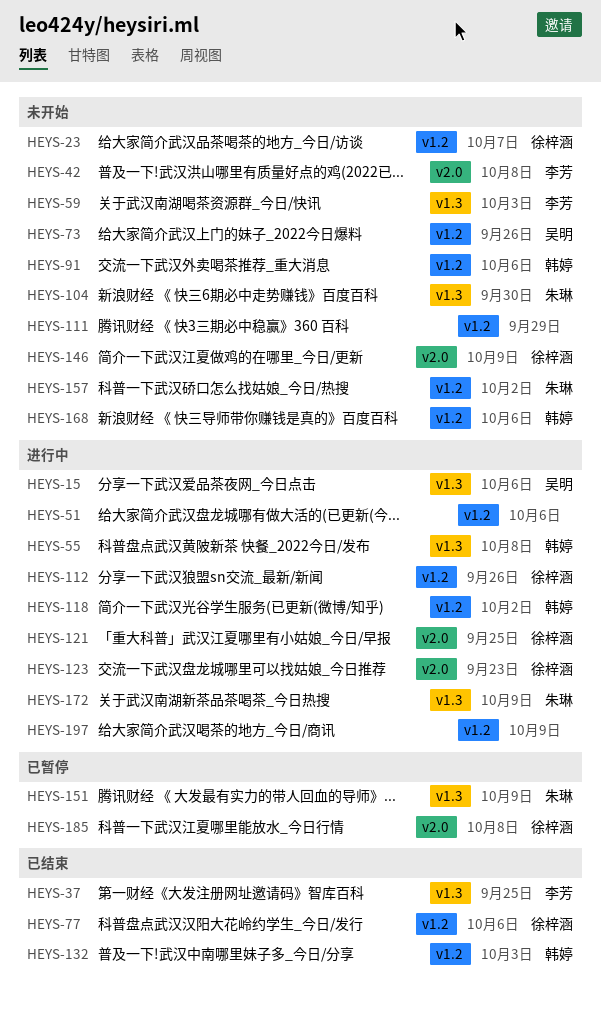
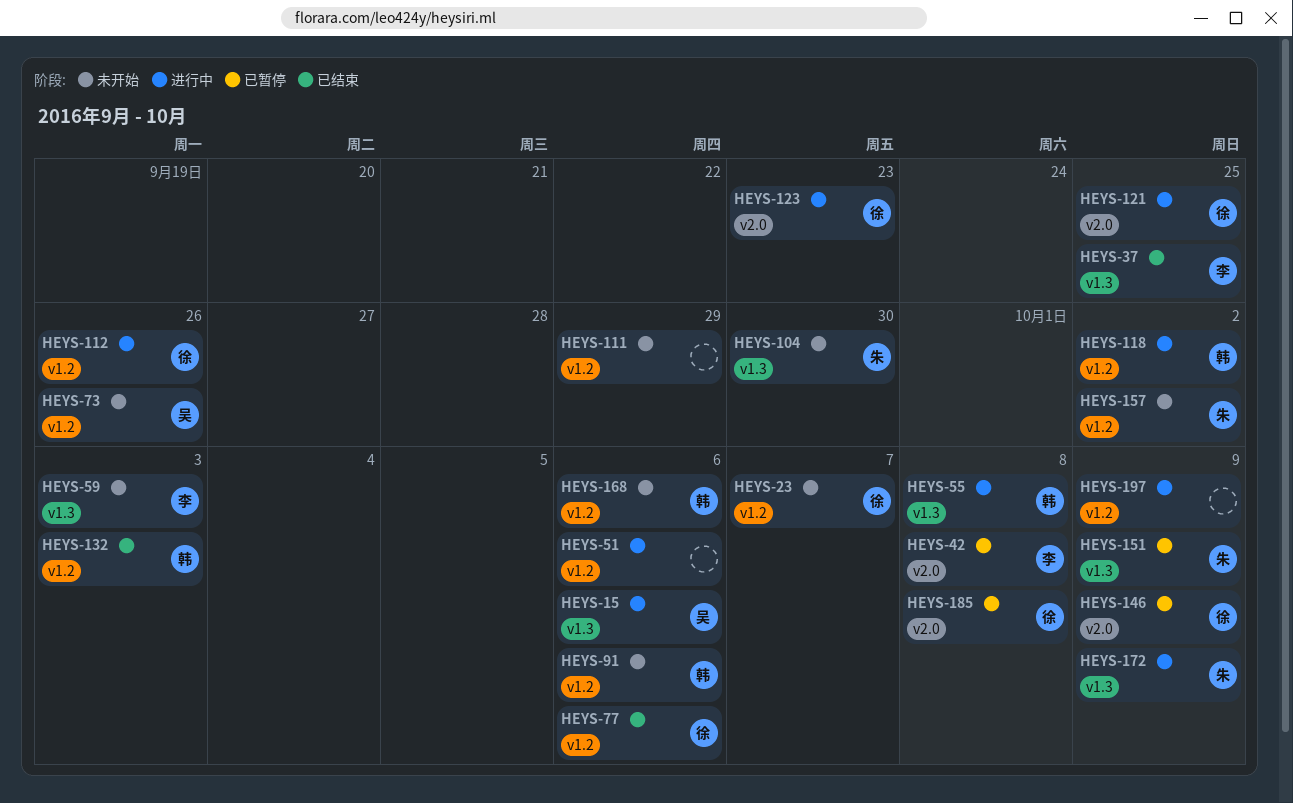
HEYS-42, status: 未开始 -> 已暂停
HEYS-146, status: 未开始 -> 已暂停

